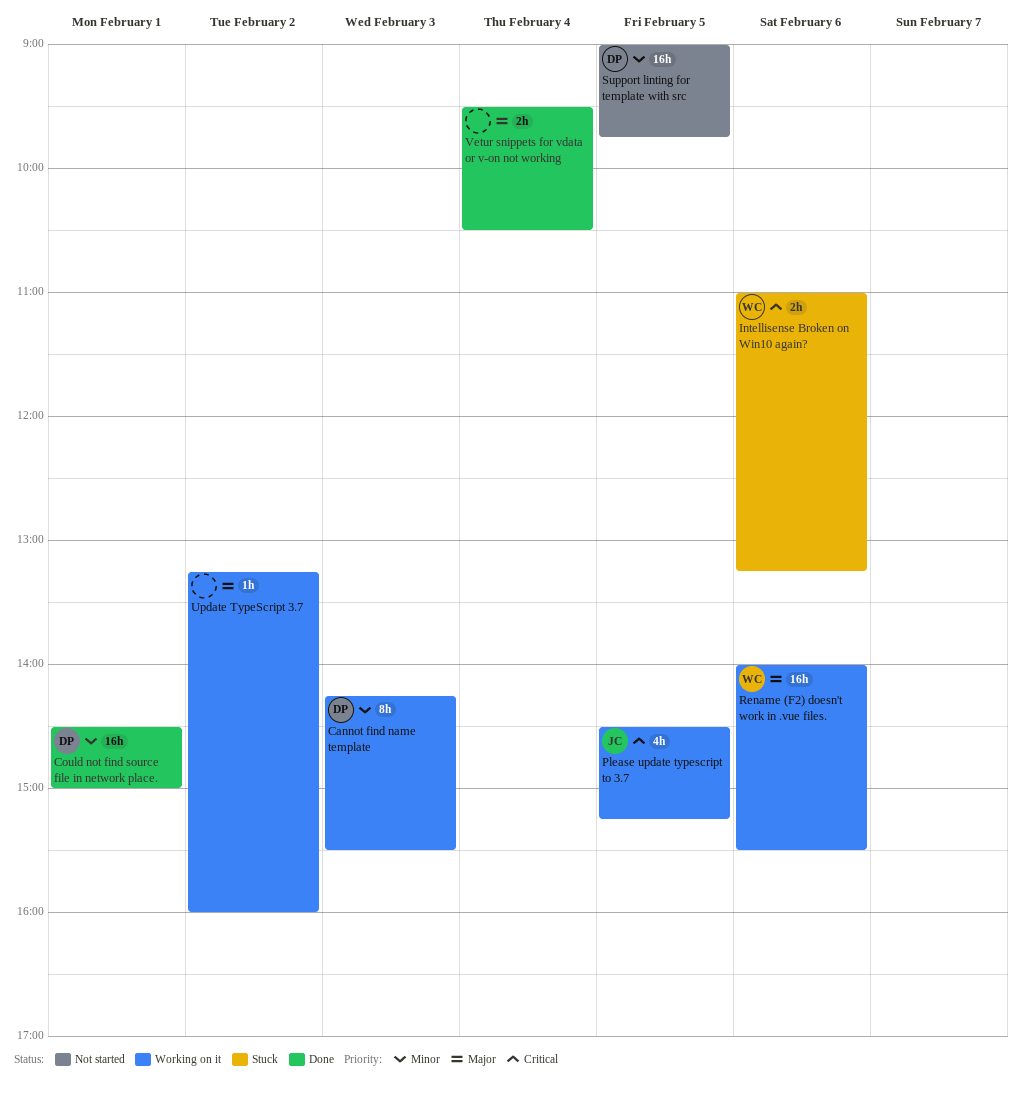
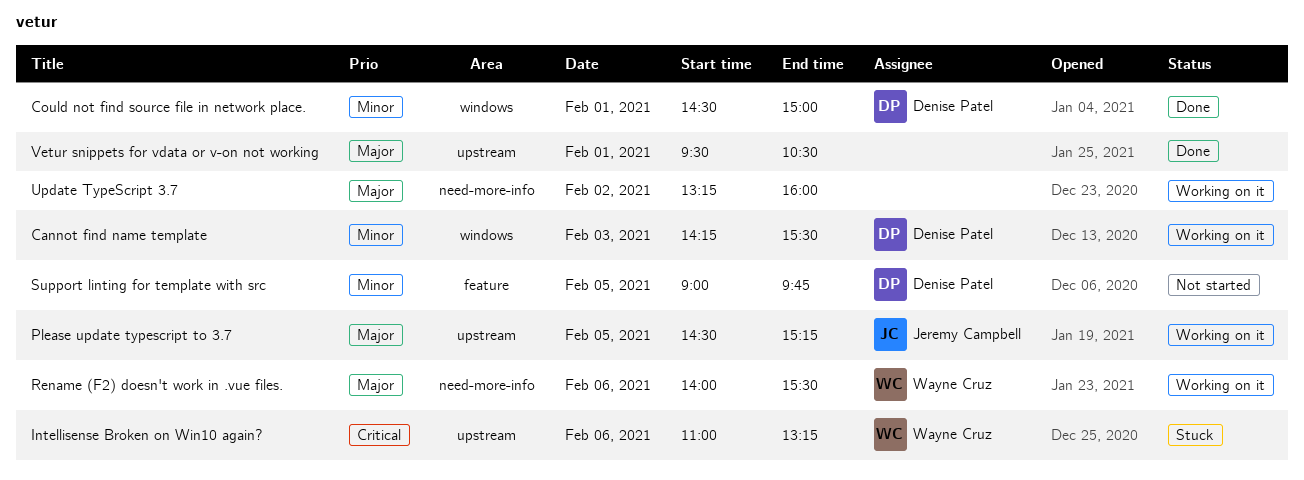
Please update typescript to 3.7, priority: Critical -> Major
Vetur snippets for vdata or v-on not working, day: Feb 4 -> Feb 1

